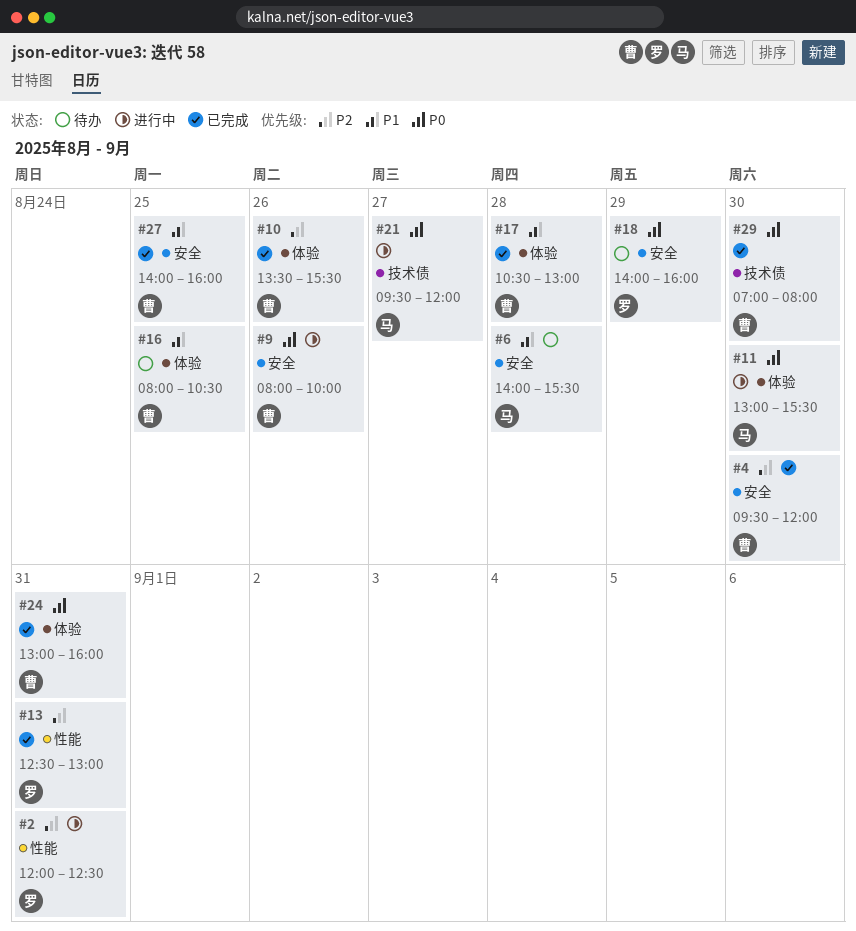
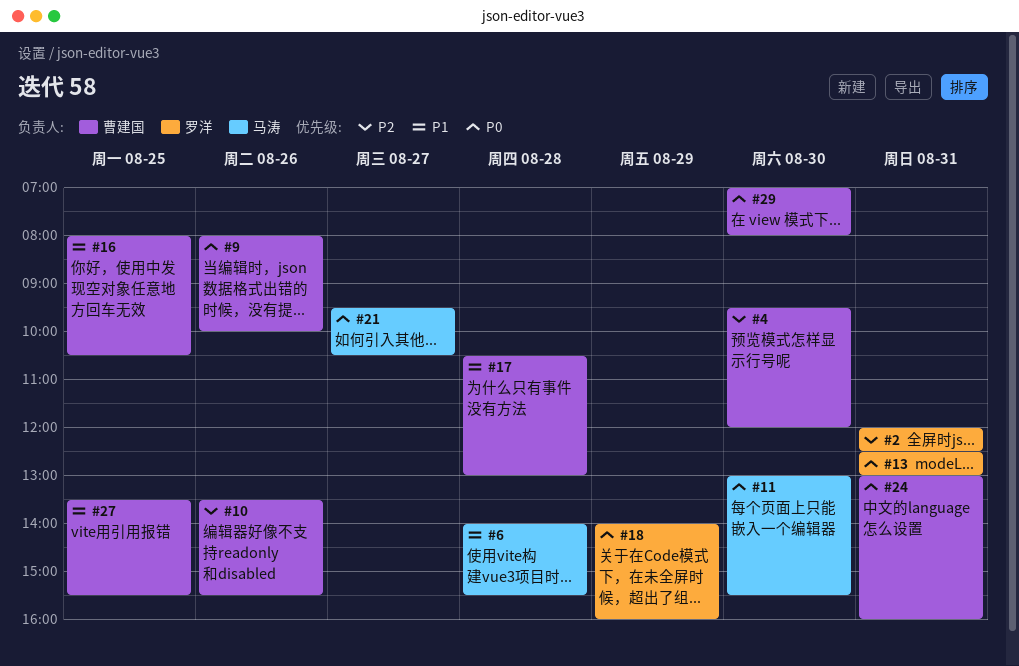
#13, priority: P2 -> P0
#21, ends: 12:00 -> 10:30
#27, begins: 14:00 -> 13:30
#27, ends: 16:00 -> 15:30

